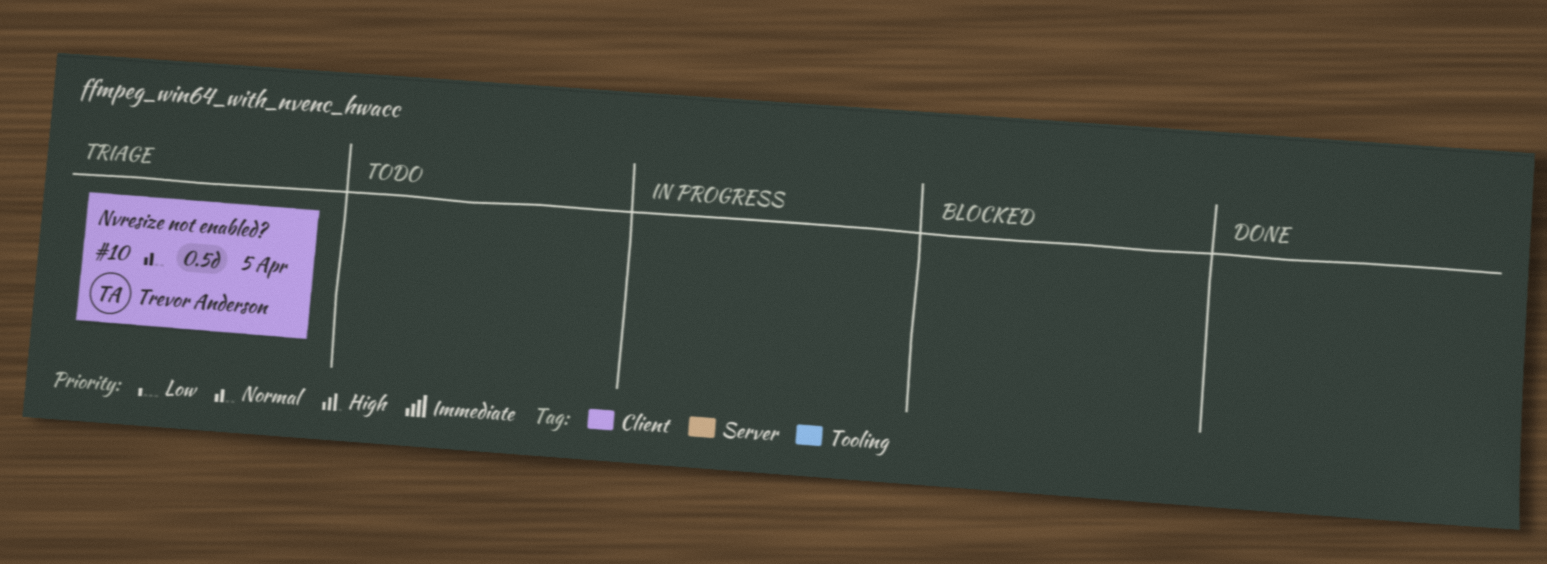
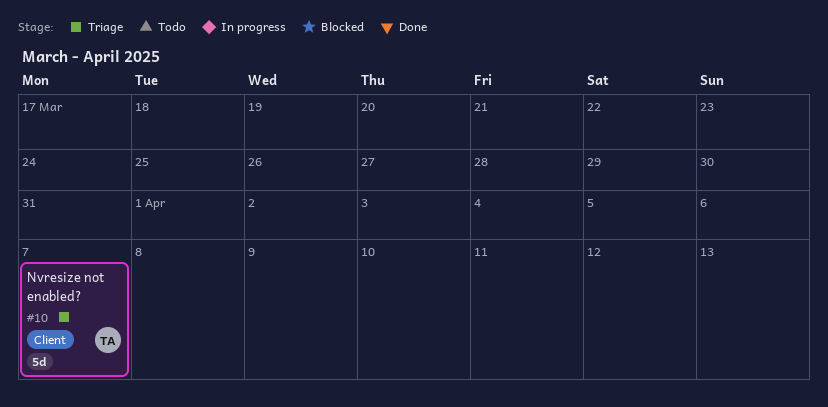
#10, estimate: 0.5d -> 5d
#10, due: Apr 5 -> Apr 7

